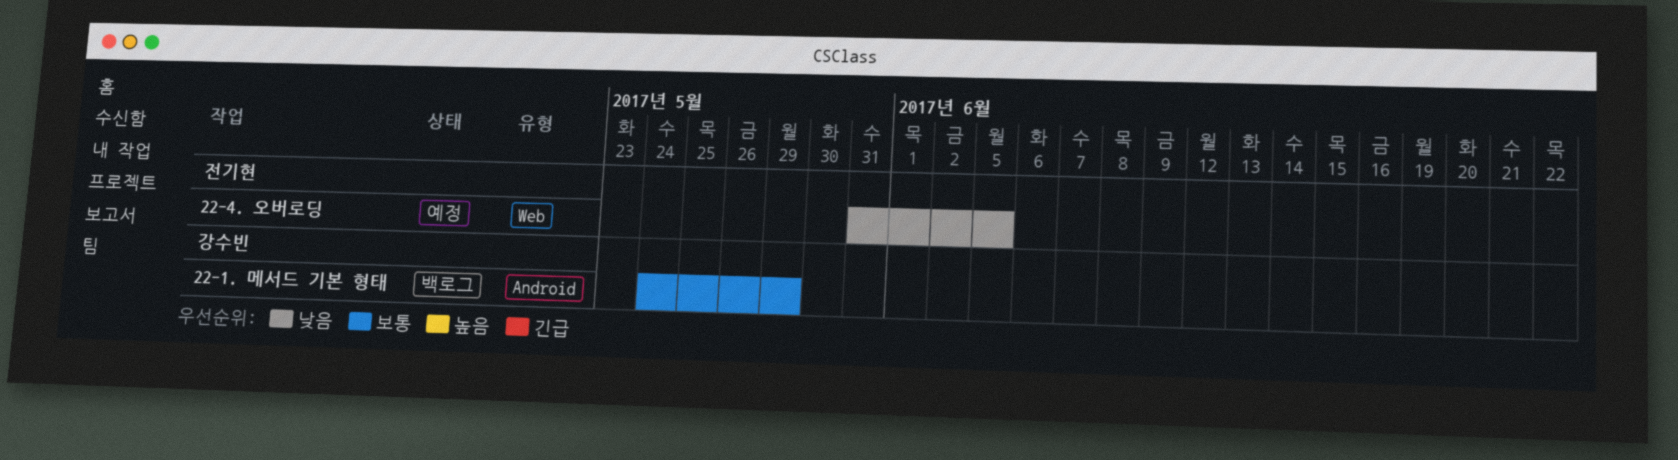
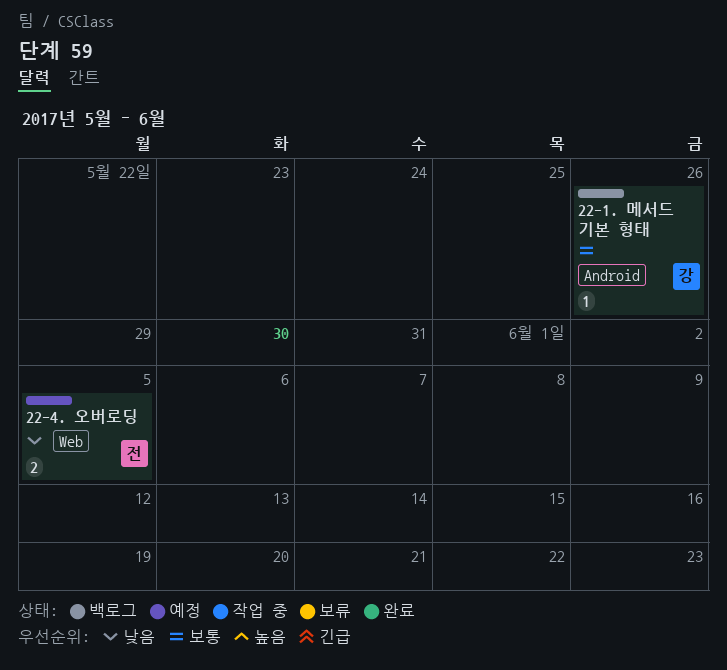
22-1. 메서드 기본 형태, due: May 29 -> May 26

